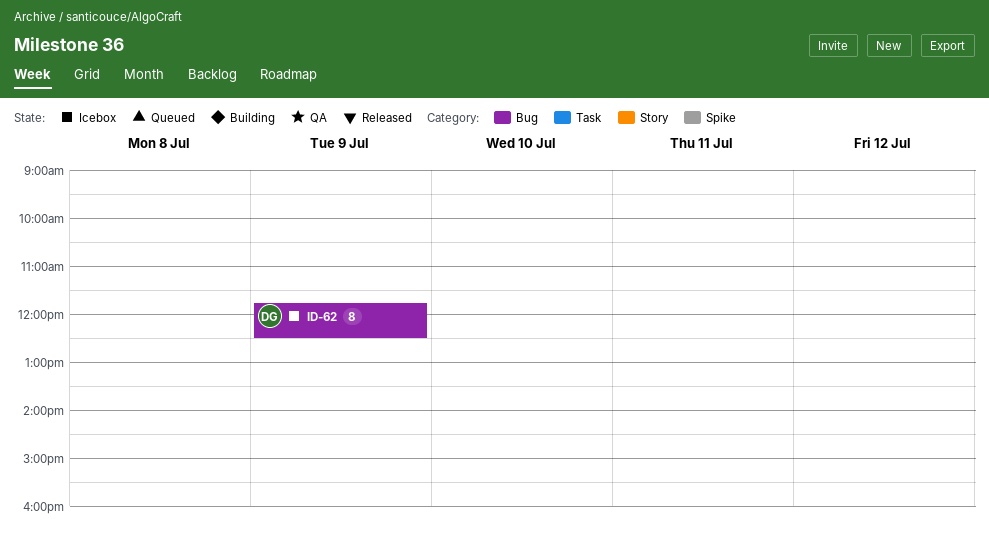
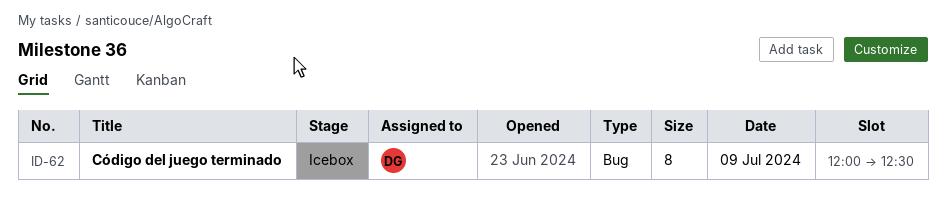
ID-62, begins: 11:45 -> 12:00

